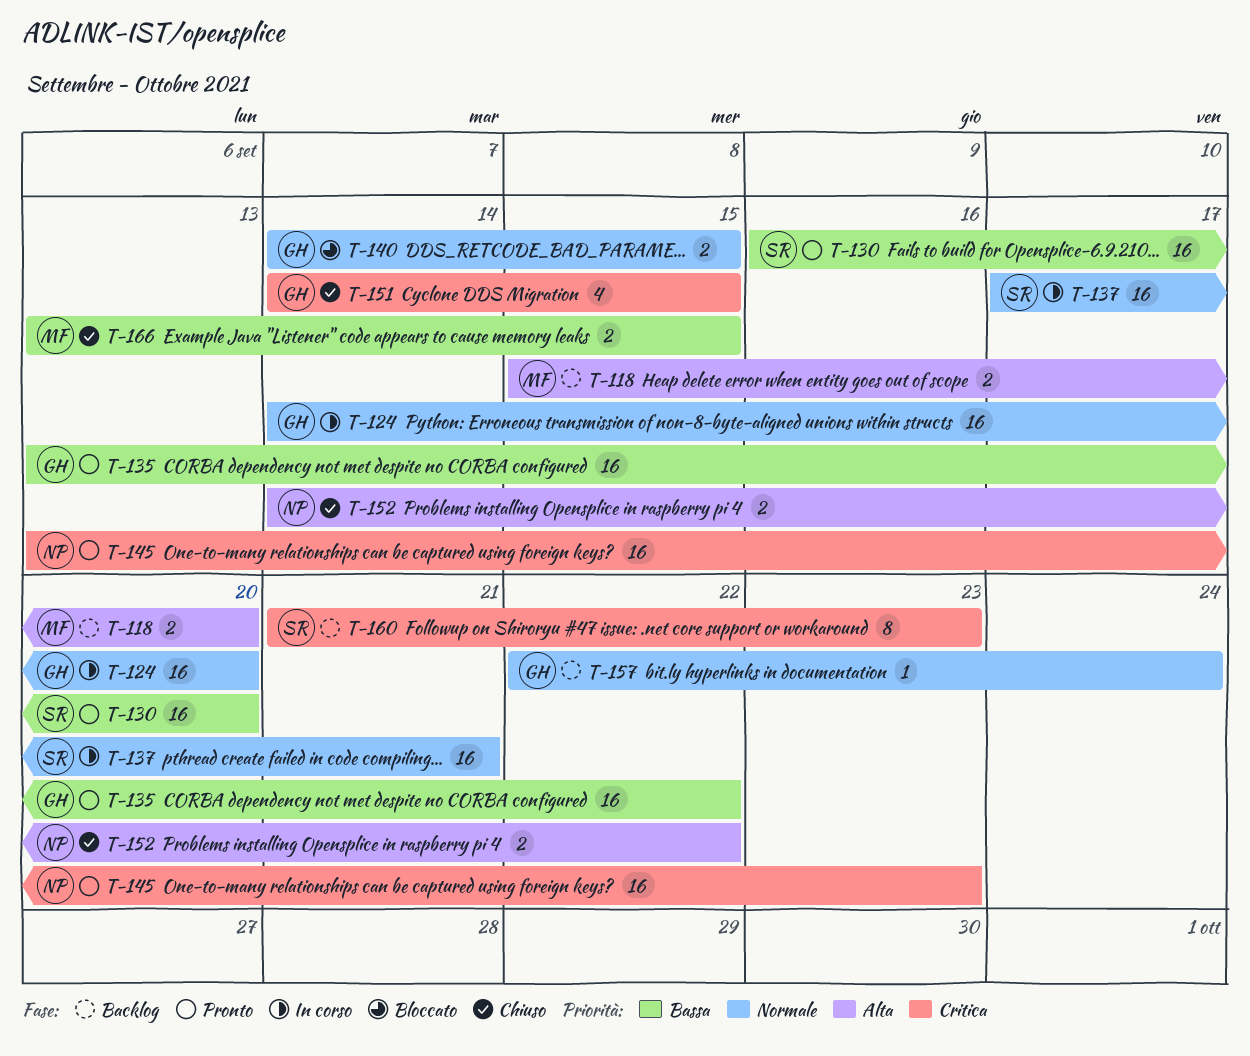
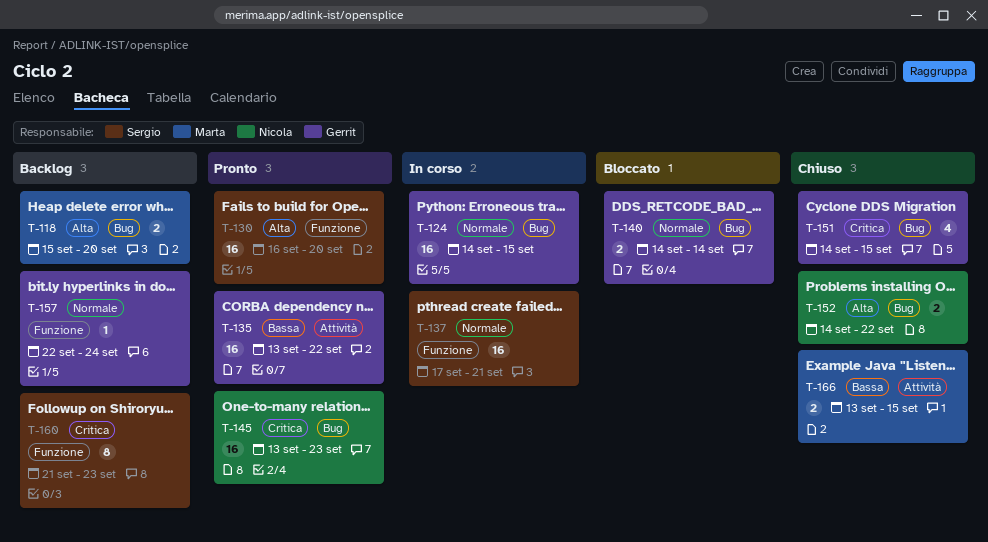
T-124, due: Sep 20 -> Sep 15
T-130, priority: Bassa -> Alta
T-140, due: Sep 15 -> Sep 14

